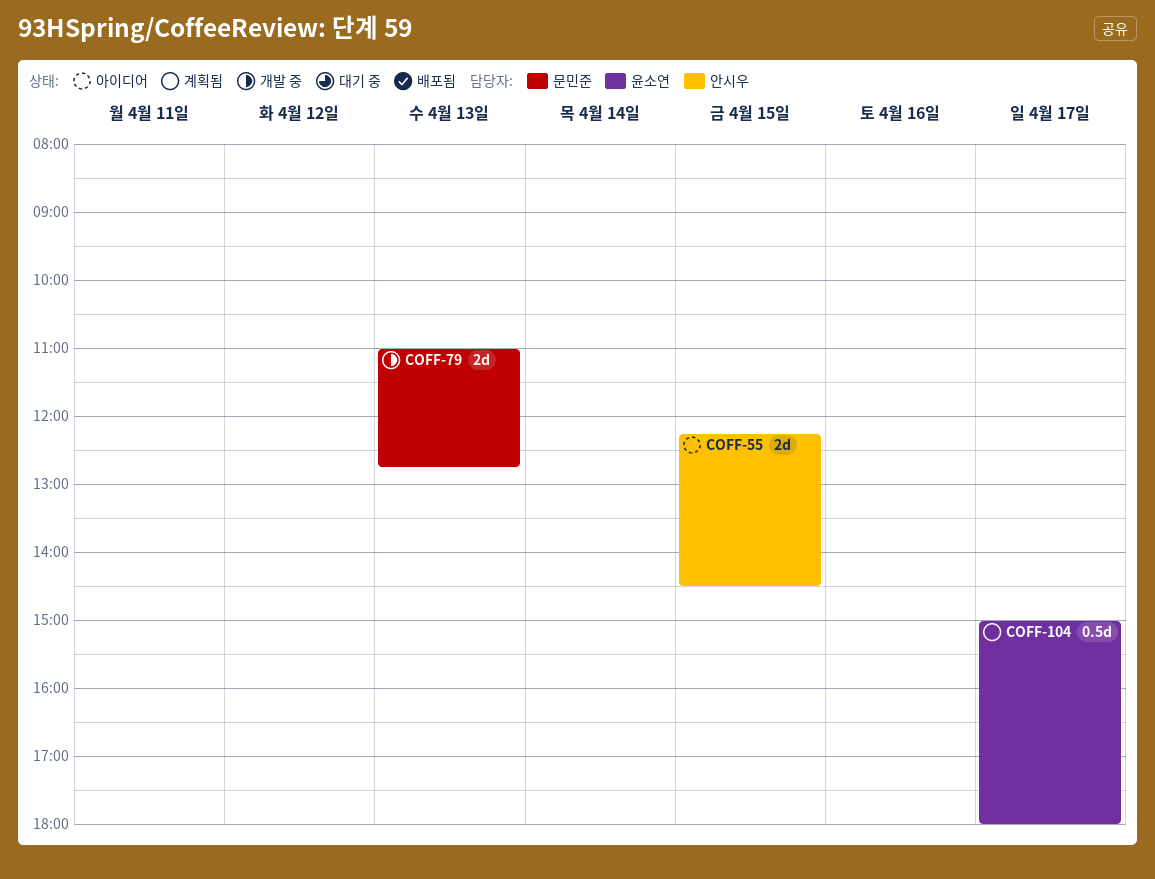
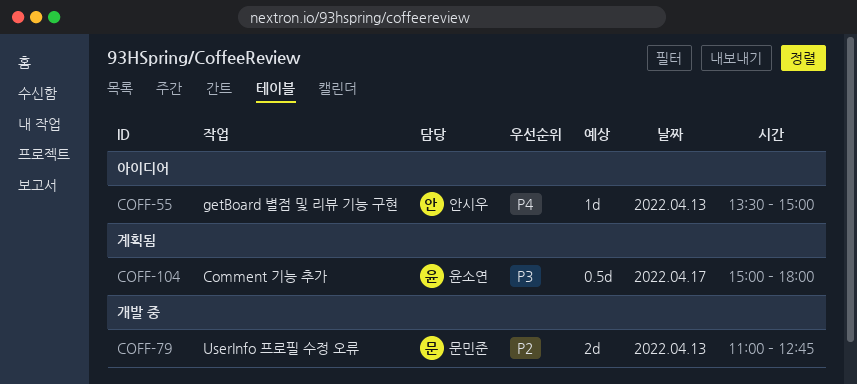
COFF-55, estimate: 2d -> 1d
COFF-55, day: Apr 15 -> Apr 13
COFF-55, begins: 12:15 -> 13:30
COFF-55, ends: 14:30 -> 15:00

